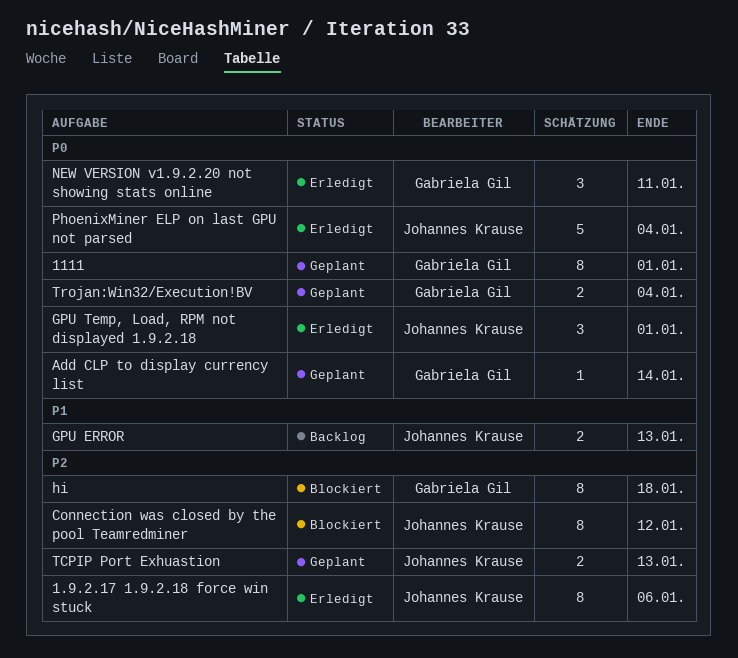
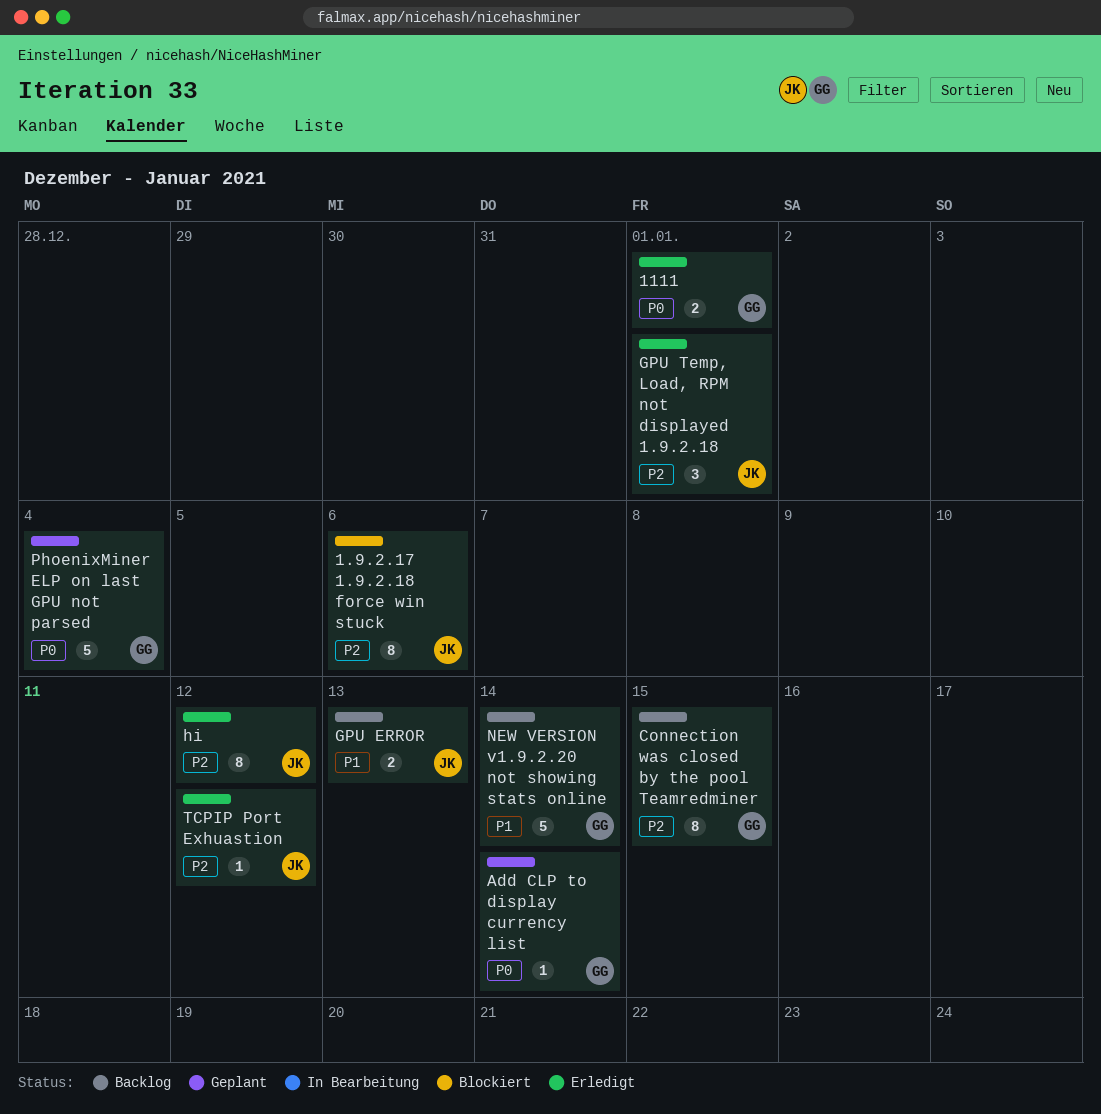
1.9.2.17 1.9.2.18 force win stuck, status: Erledigt -> Blockiert
1111, status: Geplant -> Erledigt
1111, estimate: 8 -> 2
Connection was closed by the pool Teamredminer, status: Blockiert -> Backlog
Connection was closed by the pool Teamredminer, owner: Johannes Krause -> Gabriela Gil
Connection was closed by the pool Teamredminer, due: Jan 12 -> Jan 15
GPU Temp, Load, RPM not displayed 1.9.2.18, priority: P0 -> P2
hi, status: Blockiert -> Erledigt
hi, owner: Gabriela Gil -> Johannes Krause
hi, due: Jan 18 -> Jan 12
NEW VERSION v1.9.2.20 not showing stats online, status: Erledigt -> Backlog
NEW VERSION v1.9.2.20 not showing stats online, priority: P0 -> P1
NEW VERSION v1.9.2.20 not showing stats online, estimate: 3 -> 5
NEW VERSION v1.9.2.20 not showing stats online, due: Jan 11 -> Jan 14
PhoenixMiner ELP on last GPU not parsed, status: Erledigt -> Geplant
PhoenixMiner ELP on last GPU not parsed, owner: Johannes Krause -> Gabriela Gil
TCPIP Port Exhuastion, status: Geplant -> Erledigt
TCPIP Port Exhuastion, estimate: 2 -> 1
TCPIP Port Exhuastion, due: Jan 13 -> Jan 12
Trojan:Win32/Execution!BV: present -> none

